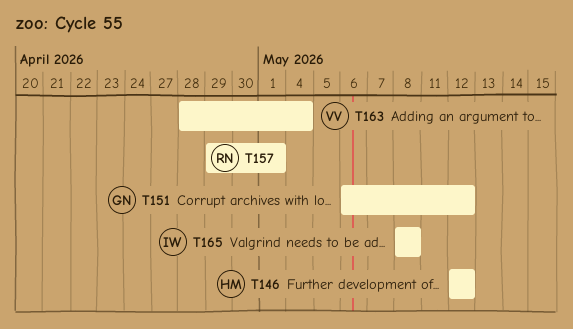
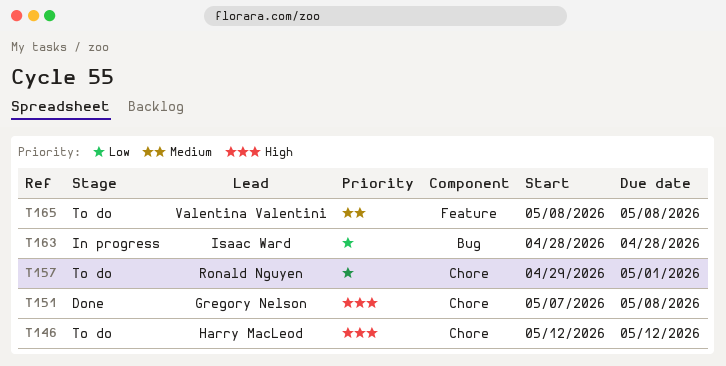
T151, start: May 6 -> May 7
T151, due: May 12 -> May 8
T163, owner: Valentina Valentini -> Isaac Ward
T163, due: May 4 -> Apr 28
T165, owner: Isaac Ward -> Valentina Valentini

